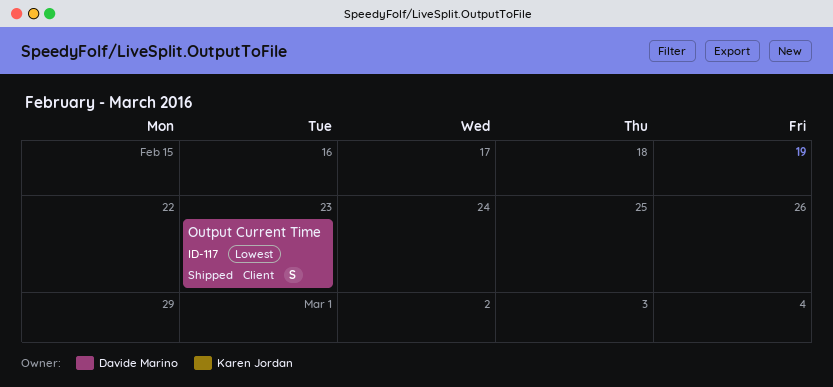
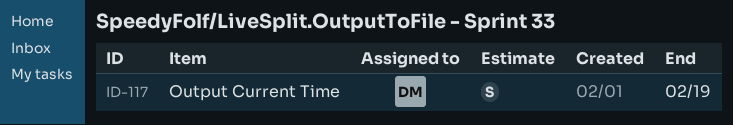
ID-117, due: Feb 23 -> Feb 19

